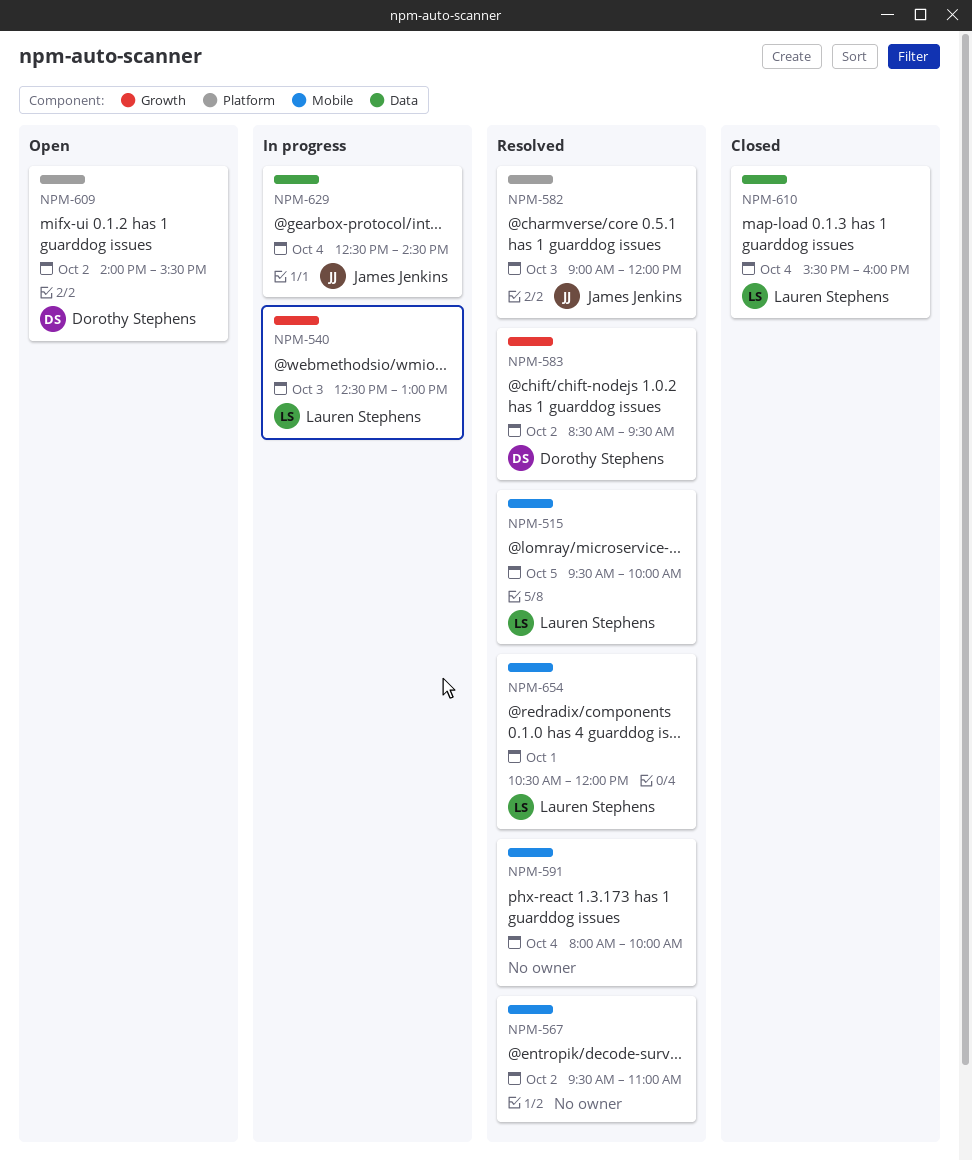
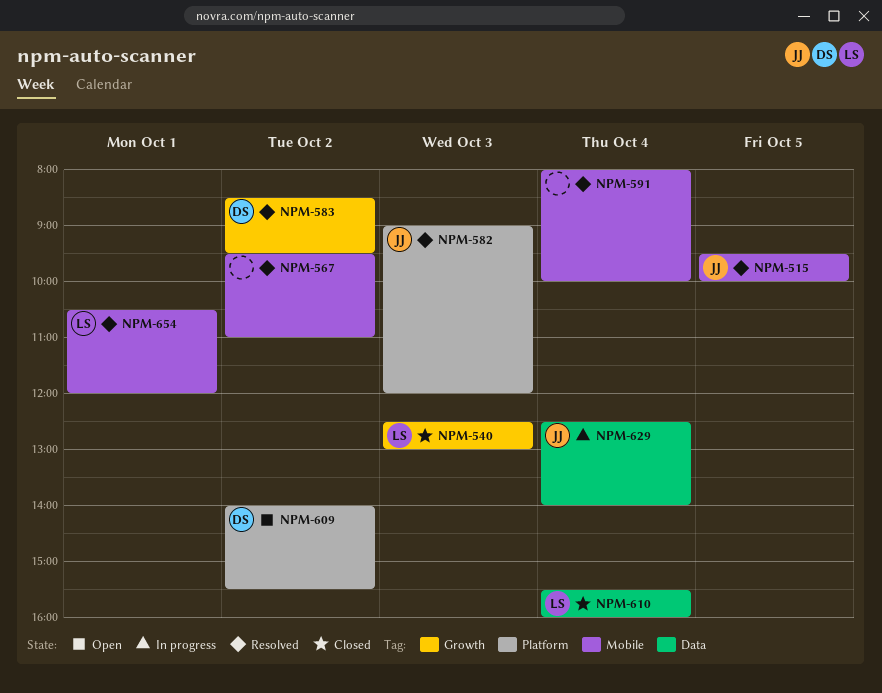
NPM-515, owner: Lauren Stephens -> James Jenkins
NPM-540, status: In progress -> Closed
NPM-629, ends: 14:30 -> 14:00

